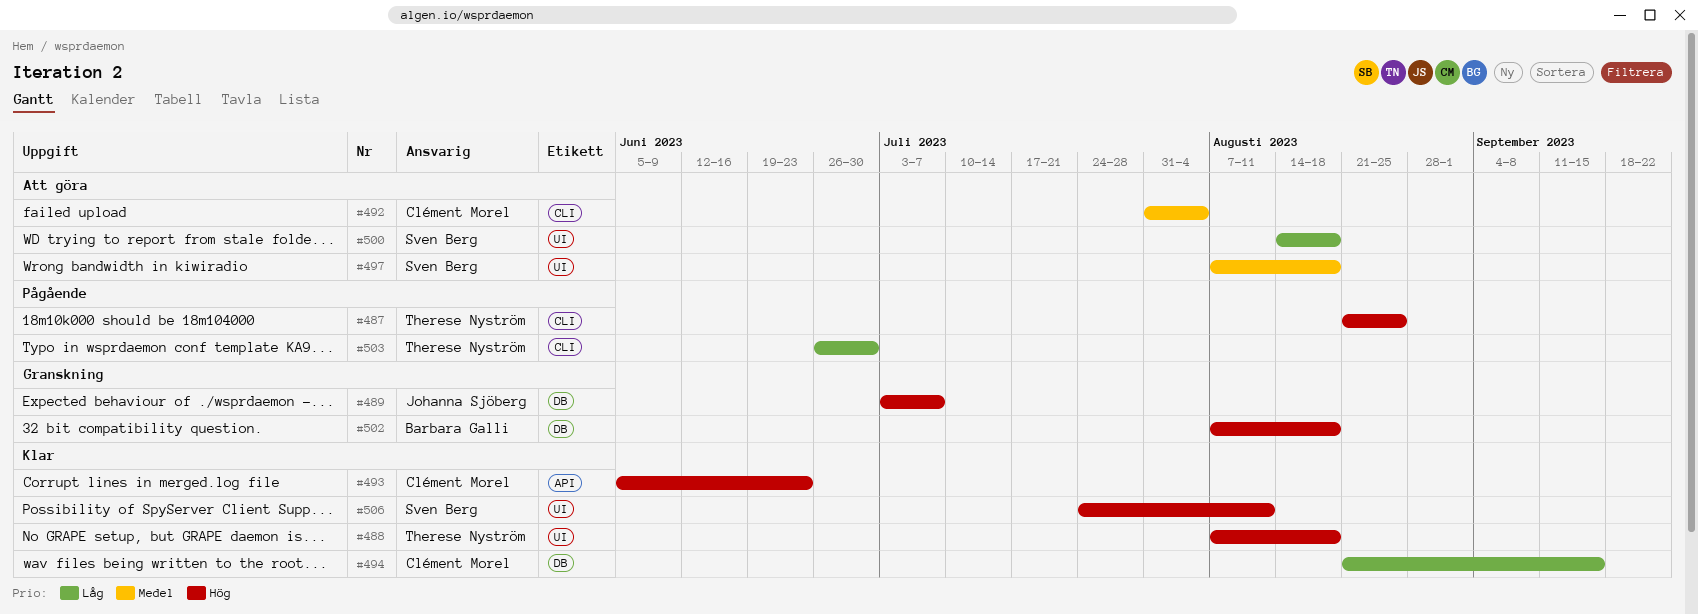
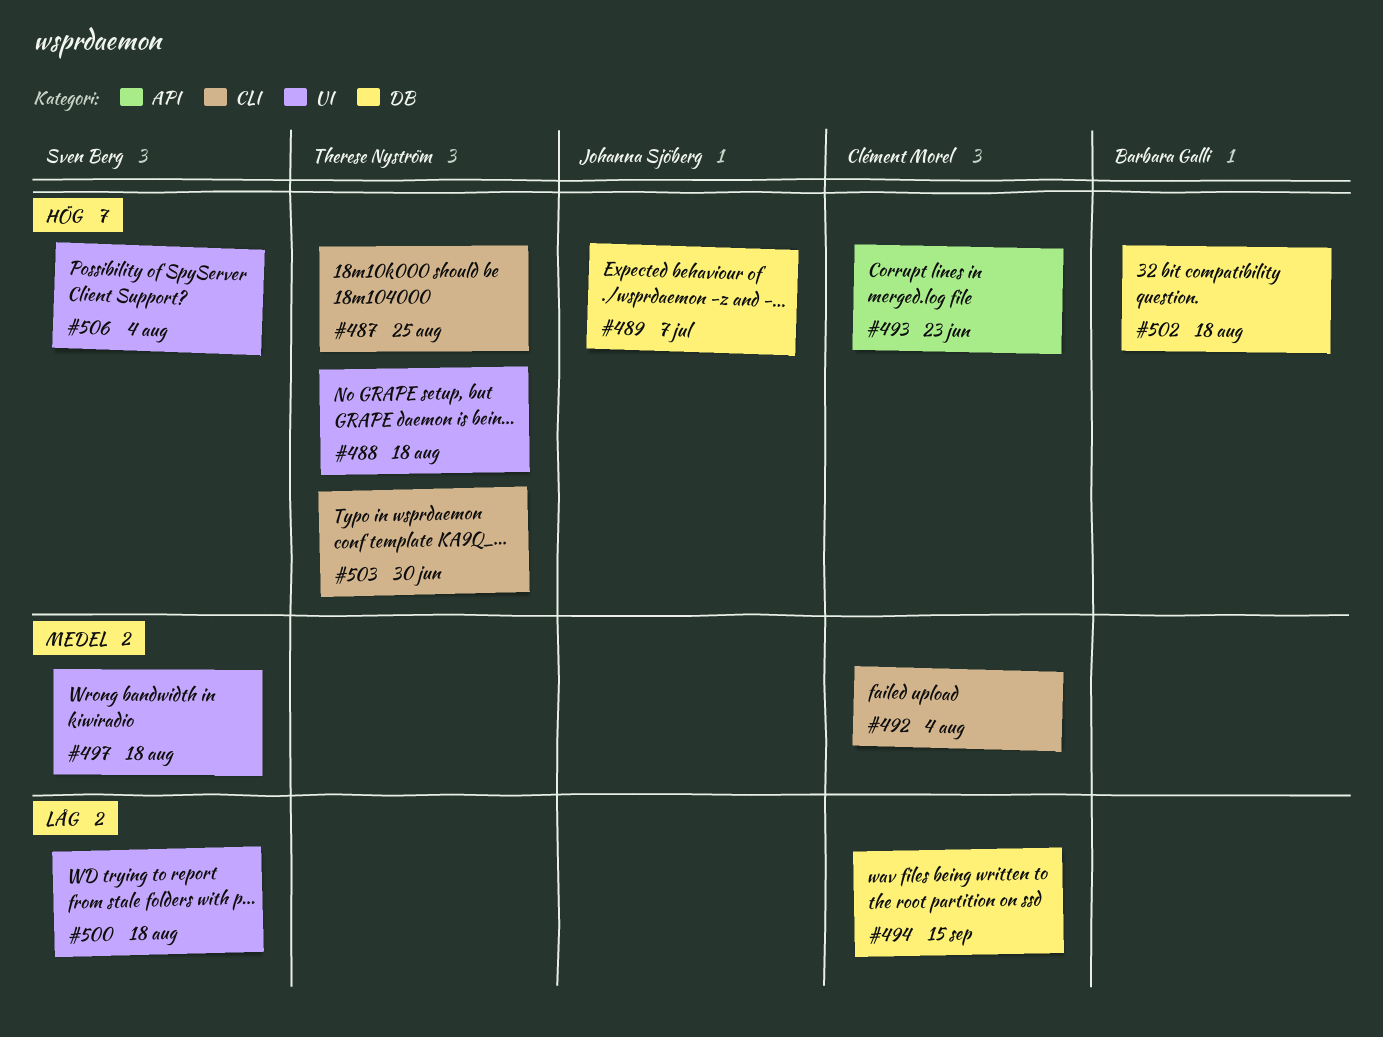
#503, priority: Låg -> Hög
#506, due: Aug 11 -> Aug 4

